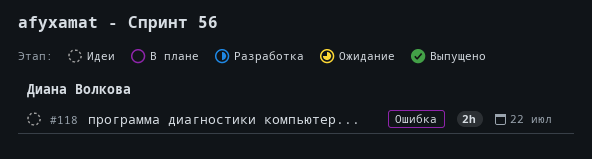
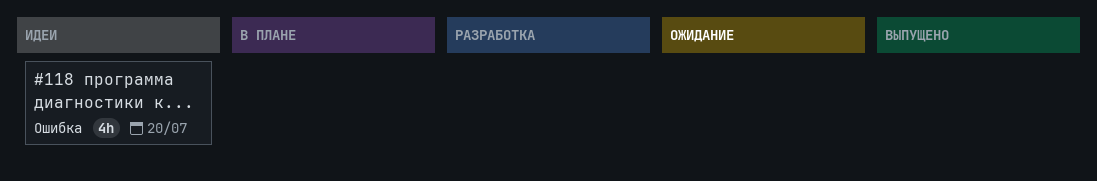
#118, estimate: 2h -> 4h
#118, due: Jul 22 -> Jul 20

